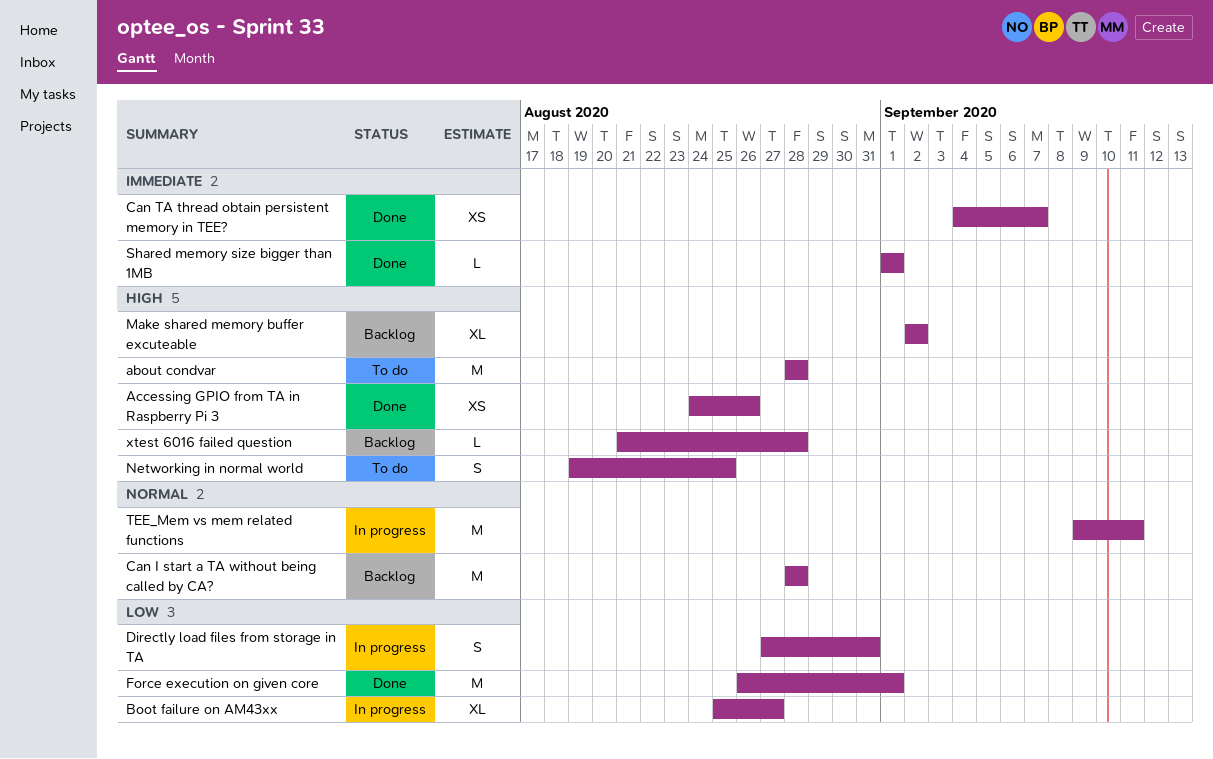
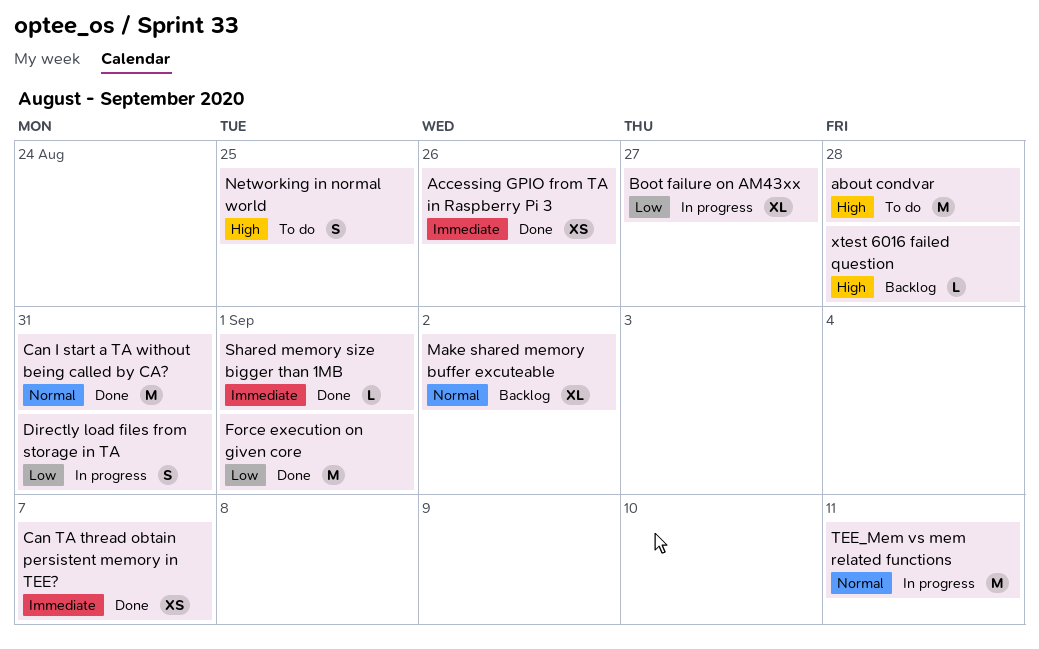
Accessing GPIO from TA in Raspberry Pi 3, priority: High -> Immediate
Can I start a TA without being called by CA?, status: Backlog -> Done
Can I start a TA without being called by CA?, due: Aug 28 -> Aug 31
Make shared memory buffer excuteable, priority: High -> Normal

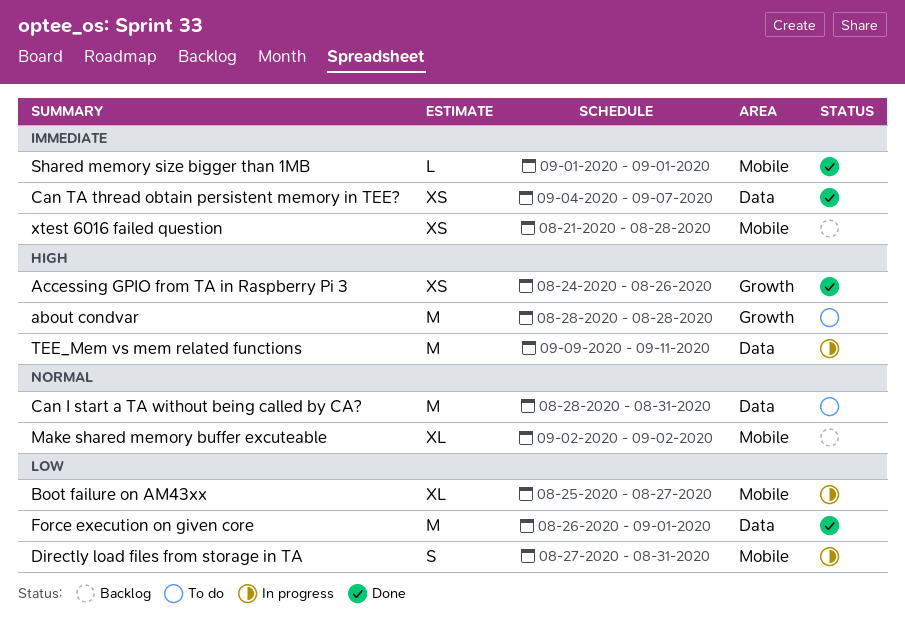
Accessing GPIO from TA in Raspberry Pi 3, priority: Immediate -> High
Can I start a TA without being called by CA?, status: Done -> To do
Networking in normal world: present -> none
TEE_Mem vs mem related functions, priority: Normal -> High
xtest 6016 failed question, priority: High -> Immediate
xtest 6016 failed question, estimate: L -> XS

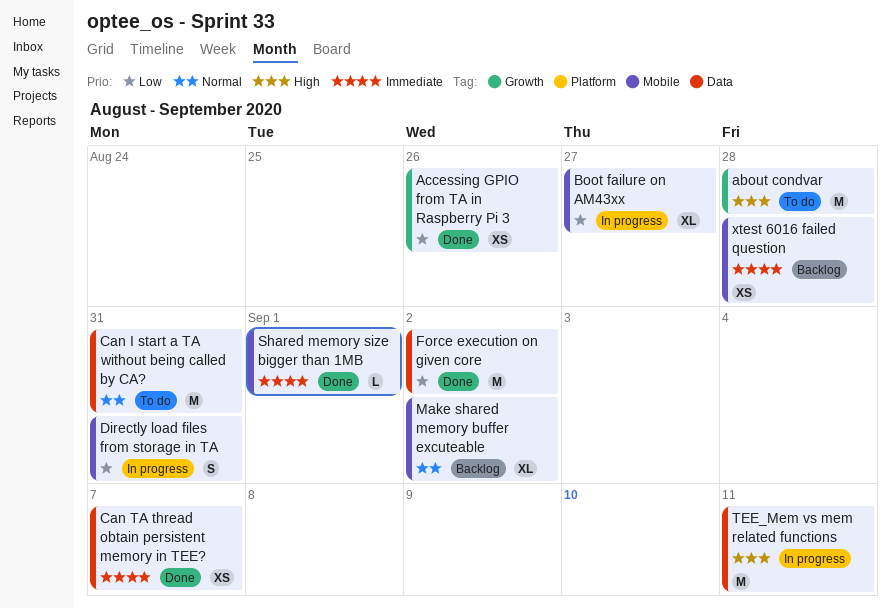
Accessing GPIO from TA in Raspberry Pi 3, priority: High -> Low
Force execution on given core, due: Sep 1 -> Sep 2

